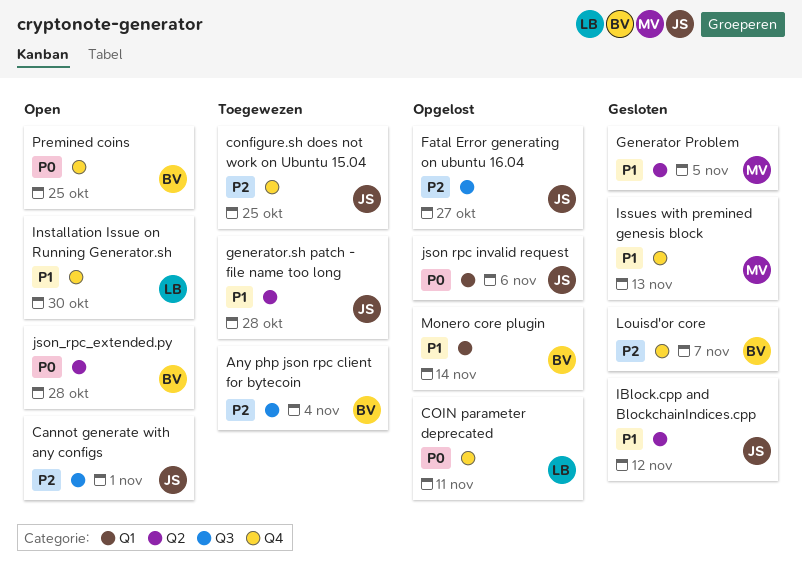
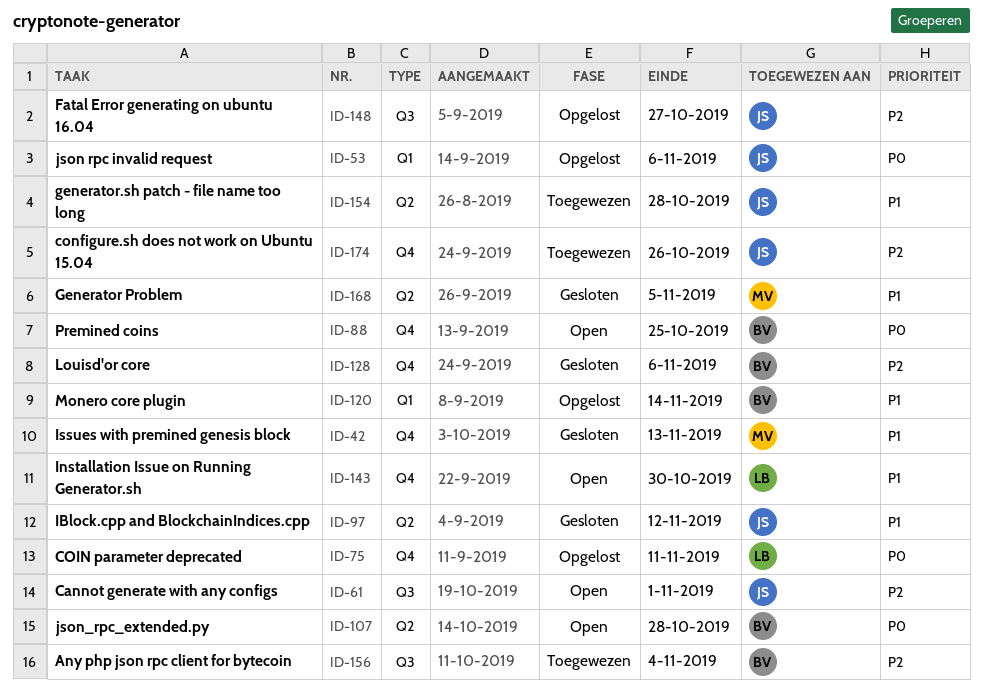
configure.sh does not work on Ubuntu 15.04, due: Oct 25 -> Oct 26
Louisd'or core, due: Nov 7 -> Nov 6

